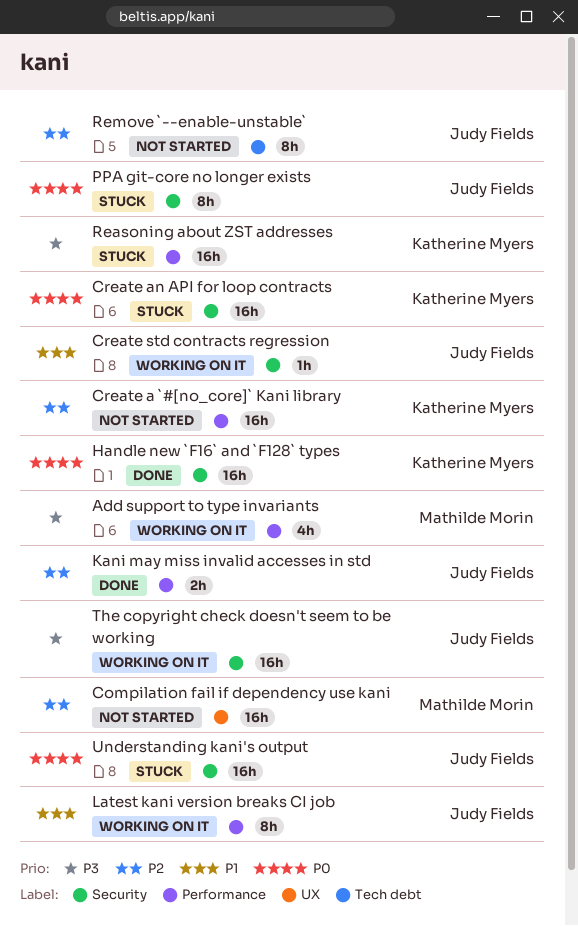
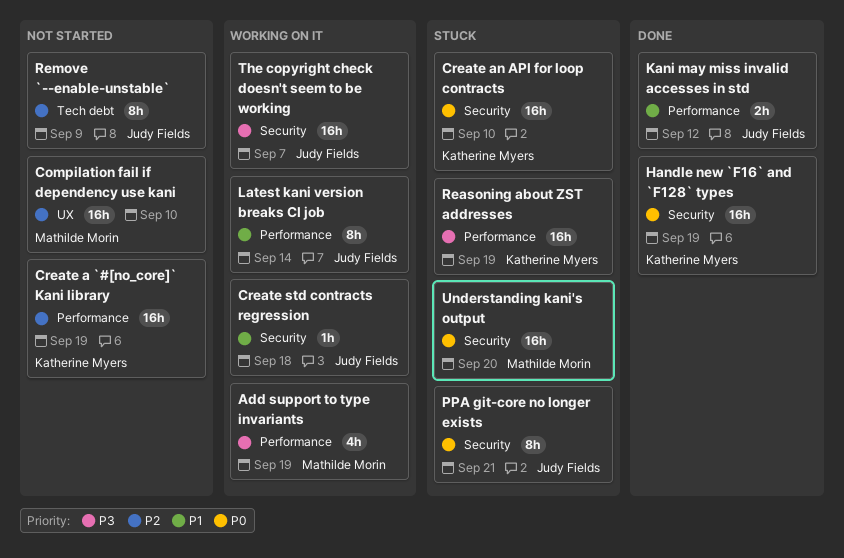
Kani may miss invalid accesses in std, priority: P2 -> P1
Understanding kani's output, owner: Judy Fields -> Mathilde Morin

